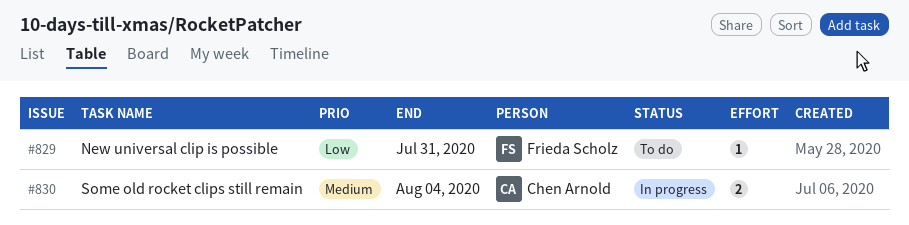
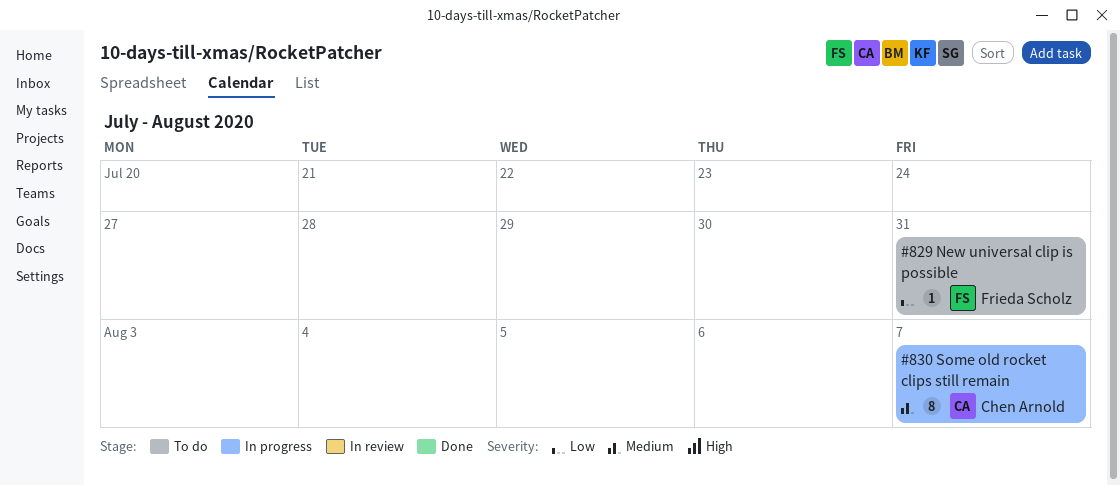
#830, estimate: 2 -> 8
#830, due: Aug 4 -> Aug 7

